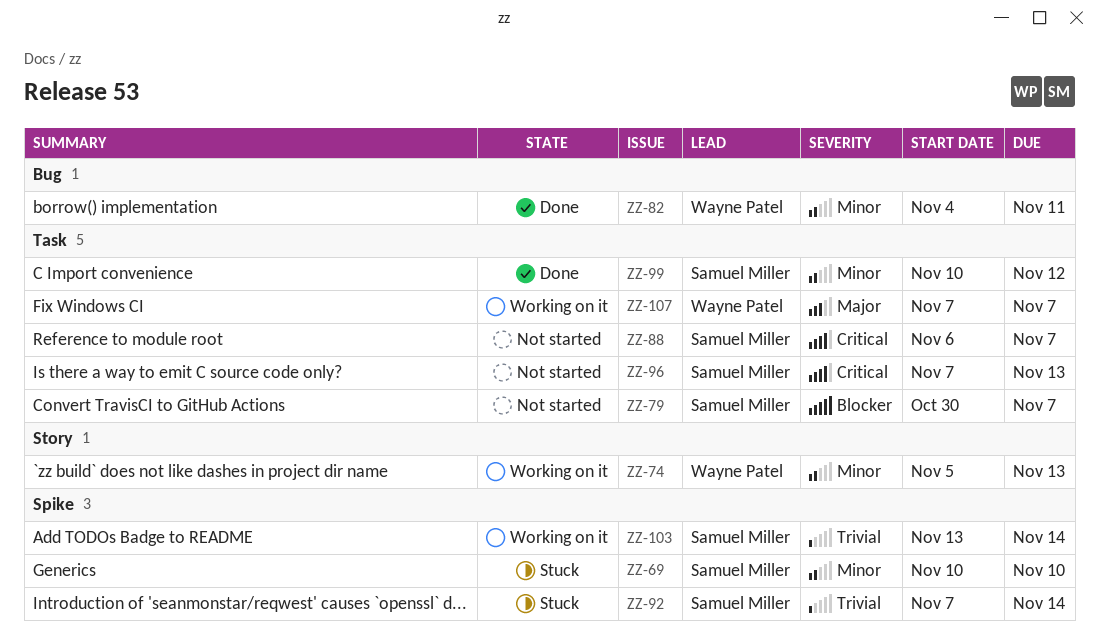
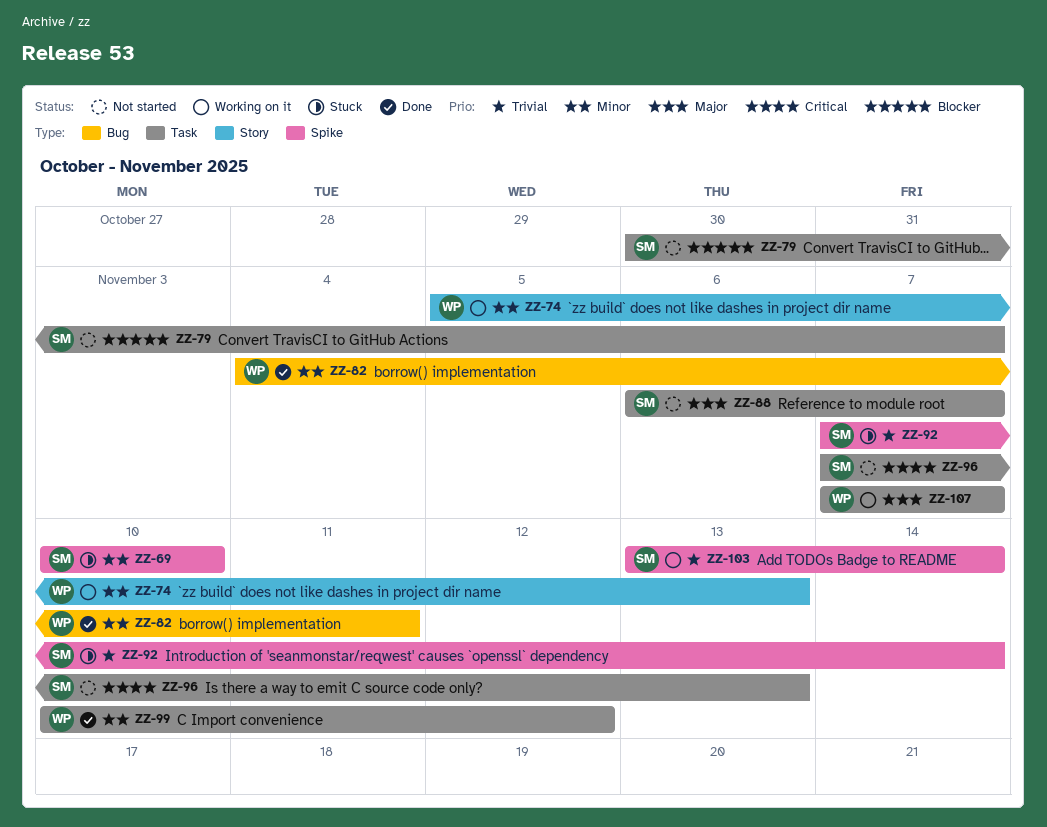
ZZ-88, priority: Critical -> Major
ZZ-99, owner: Samuel Miller -> Wayne Patel

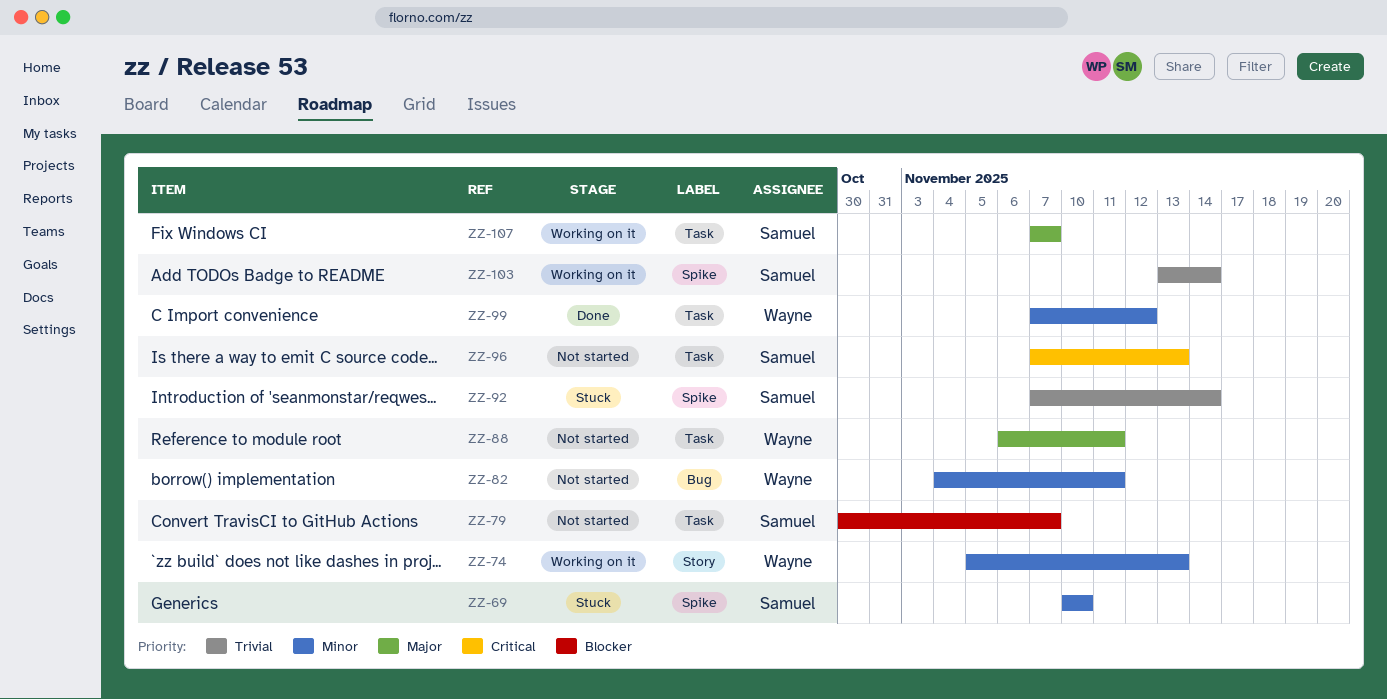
ZZ-82, status: Done -> Not started
ZZ-88, owner: Samuel -> Wayne
ZZ-88, due: Nov 7 -> Nov 11
ZZ-99, start: Nov 10 -> Nov 7
ZZ-107, owner: Wayne -> Samuel

